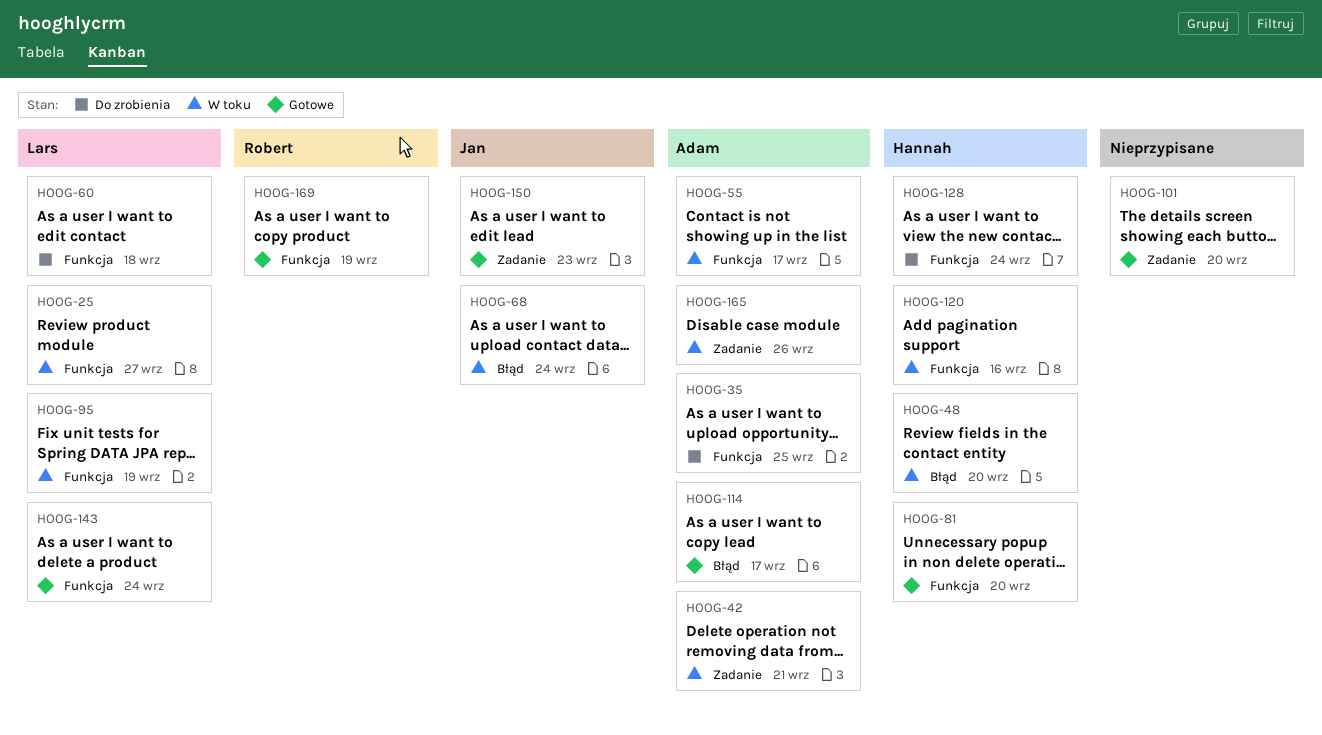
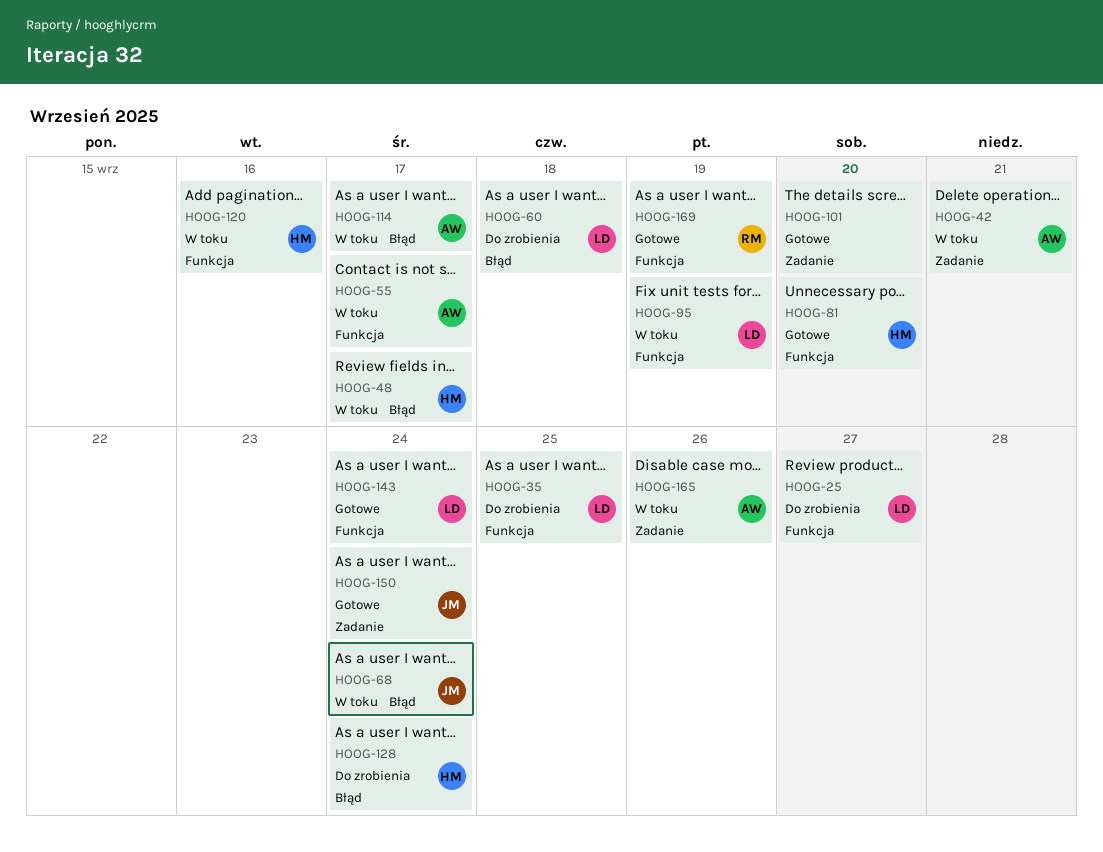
HOOG-25, status: W toku -> Do zrobienia
HOOG-35, owner: Adam -> Lars
HOOG-48, due: Sep 20 -> Sep 17
HOOG-60, label: Funkcja -> Błąd
HOOG-114, status: Gotowe -> W toku
HOOG-128, label: Funkcja -> Błąd
HOOG-150, due: Sep 23 -> Sep 24

